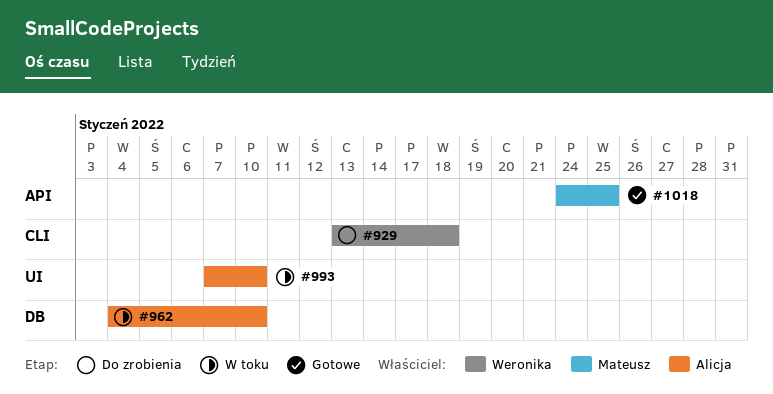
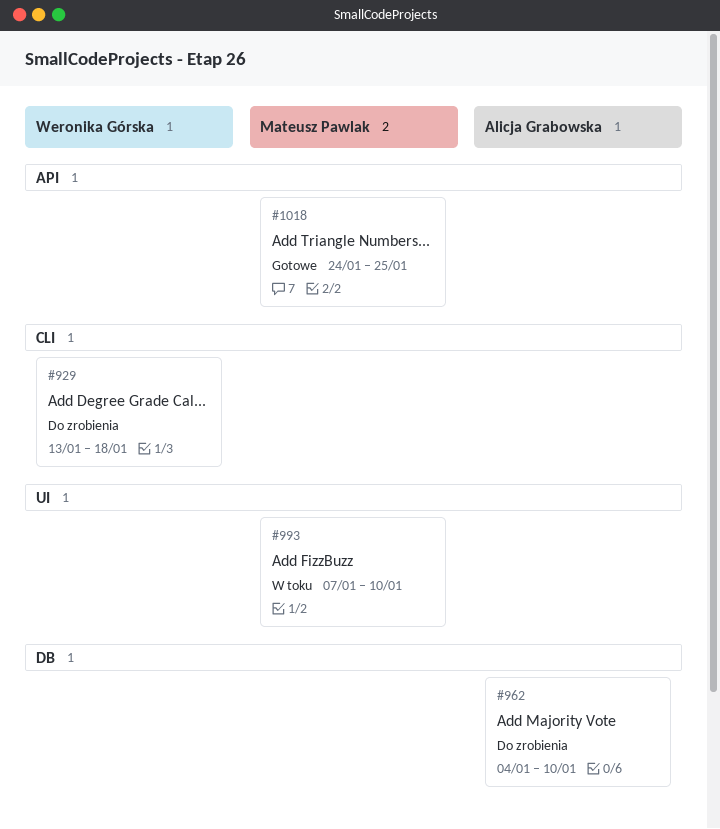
#962, status: W toku -> Do zrobienia
#993, owner: Alicja Grabowska -> Mateusz Pawlak

